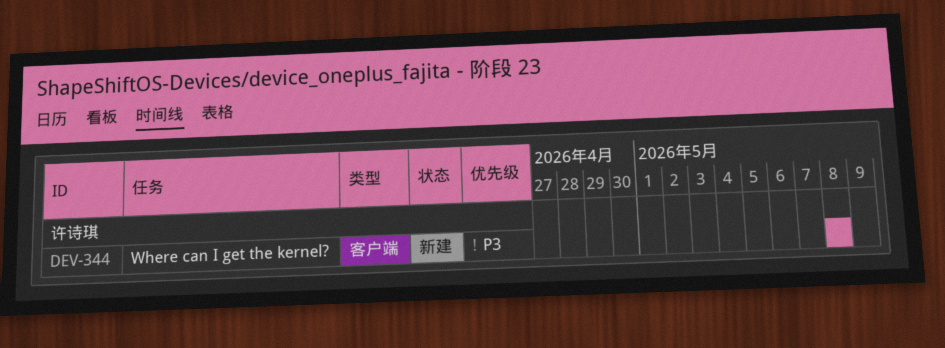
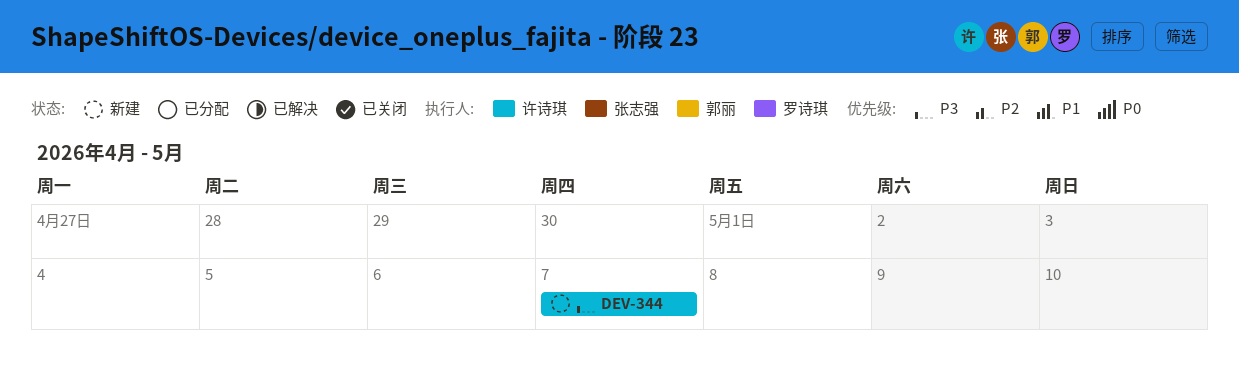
DEV-344, start: May 8 -> May 7
DEV-344, due: May 8 -> May 7

